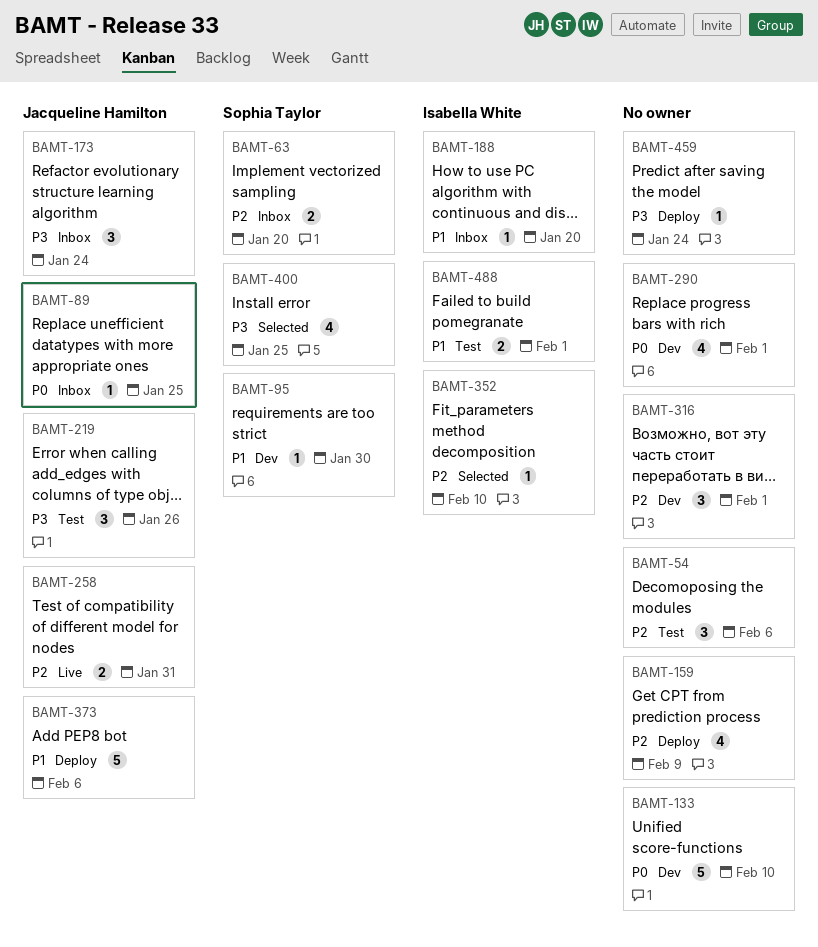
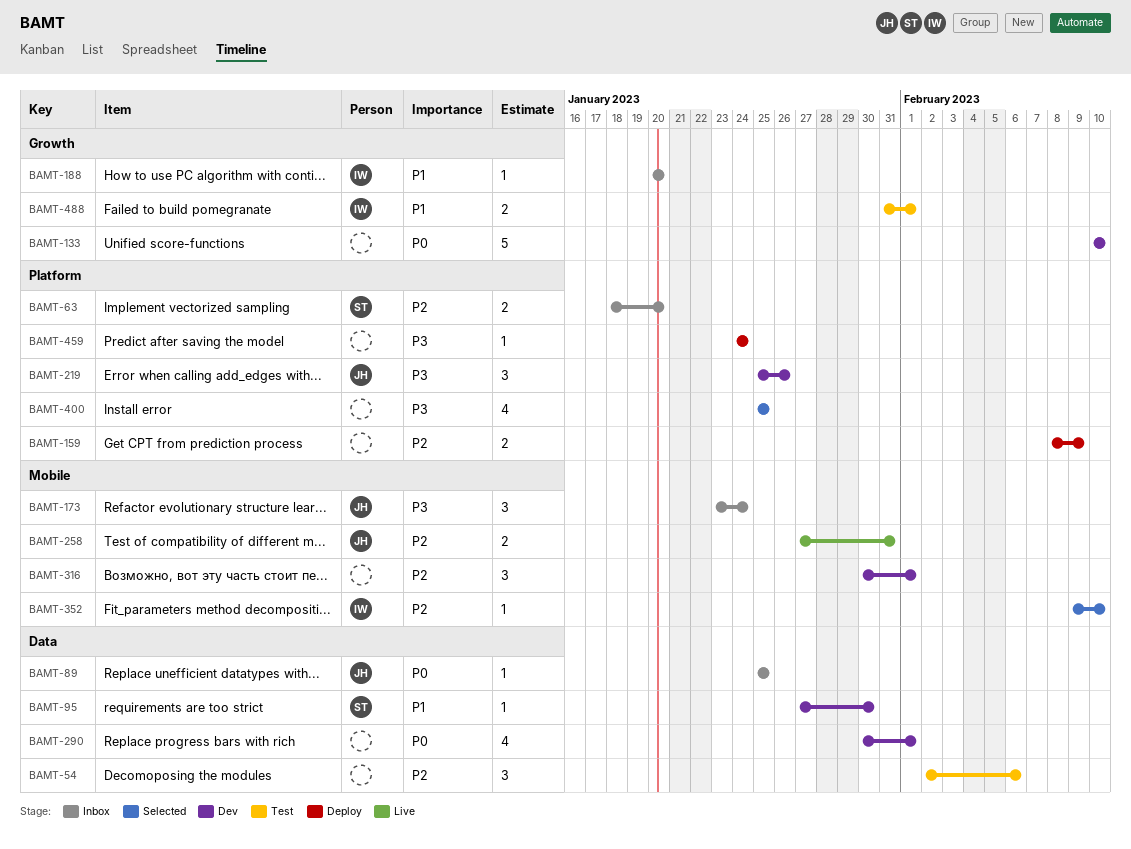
BAMT-159, estimate: 4 -> 2
BAMT-219, status: Test -> Dev
BAMT-373: present -> none
BAMT-400, owner: Sophia Taylor -> none

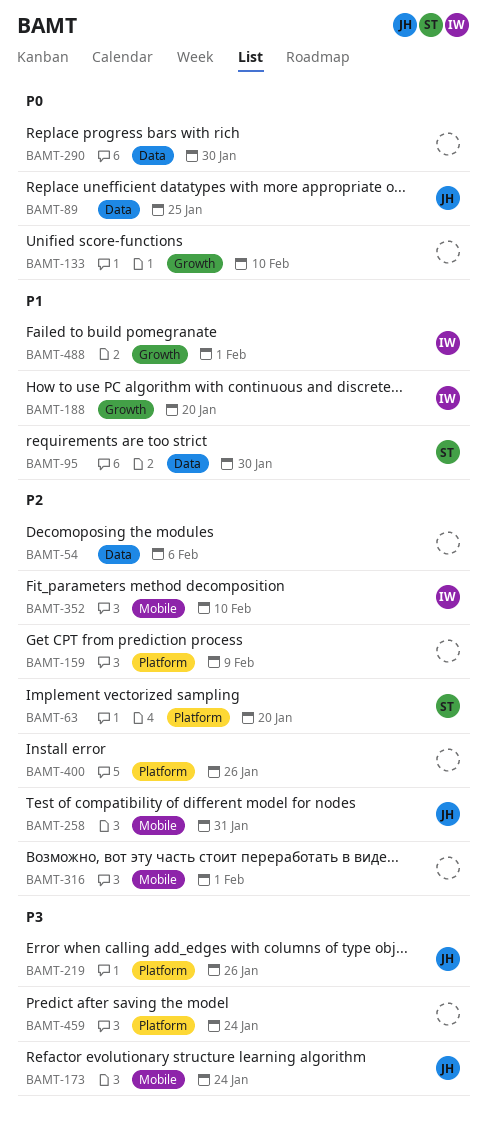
BAMT-290, due: Feb 1 -> Jan 30
BAMT-400, priority: P3 -> P2
BAMT-400, due: Jan 25 -> Jan 26

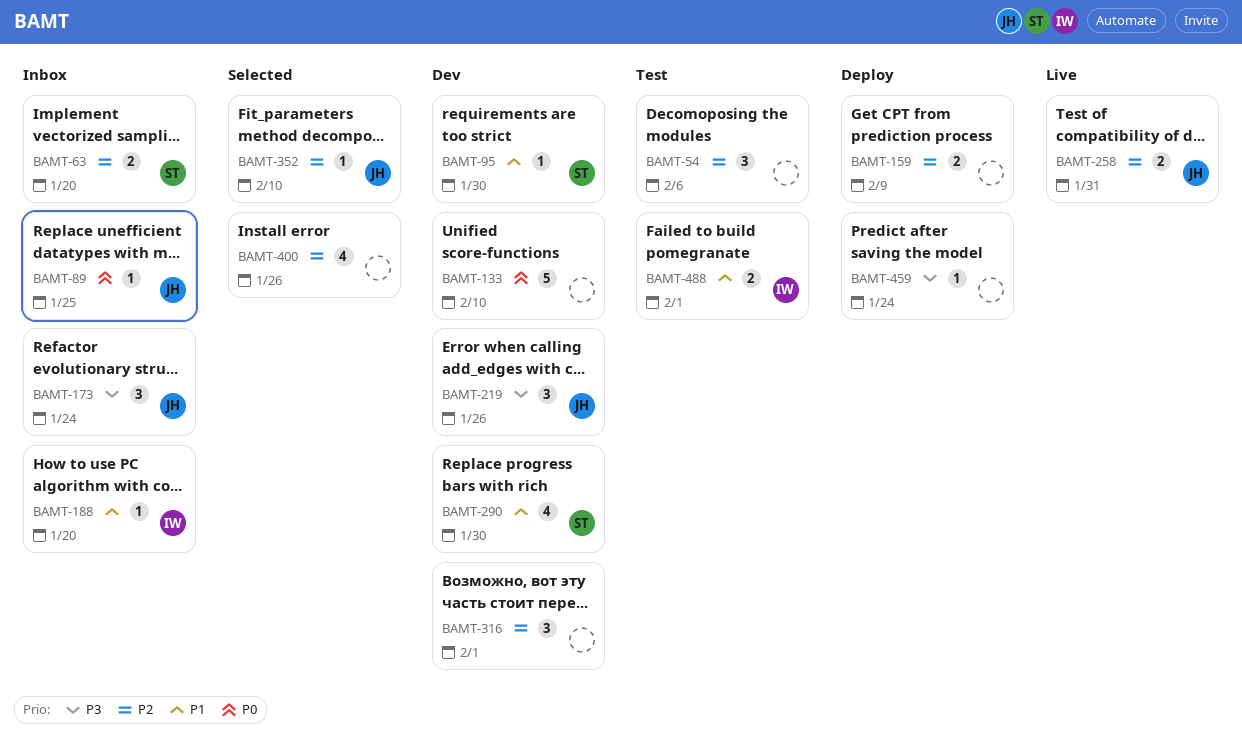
BAMT-290, owner: none -> ST
BAMT-290, priority: P0 -> P1
BAMT-352, owner: IW -> JH

